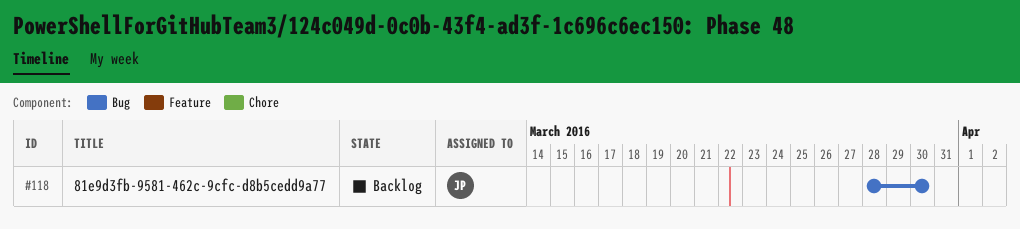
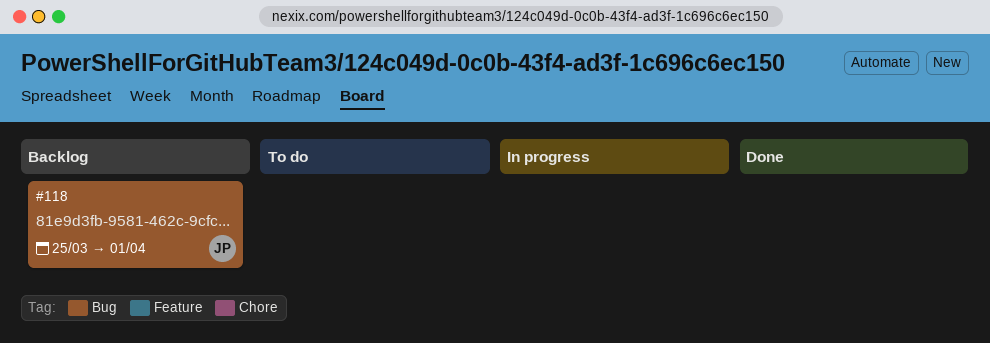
#118, start: Mar 28 -> Mar 25
#118, due: Mar 30 -> Apr 1

